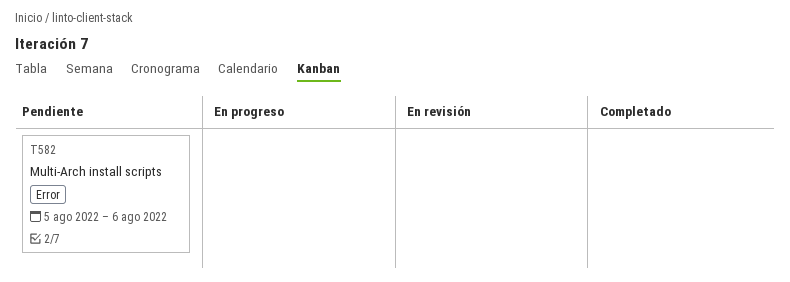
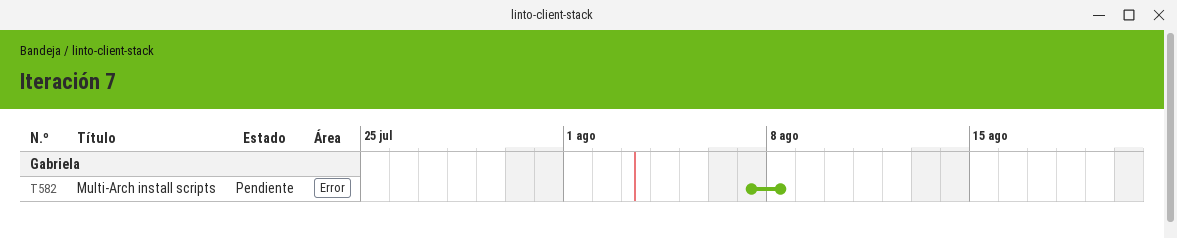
T582, start: Aug 5 -> Aug 7
T582, due: Aug 6 -> Aug 8

